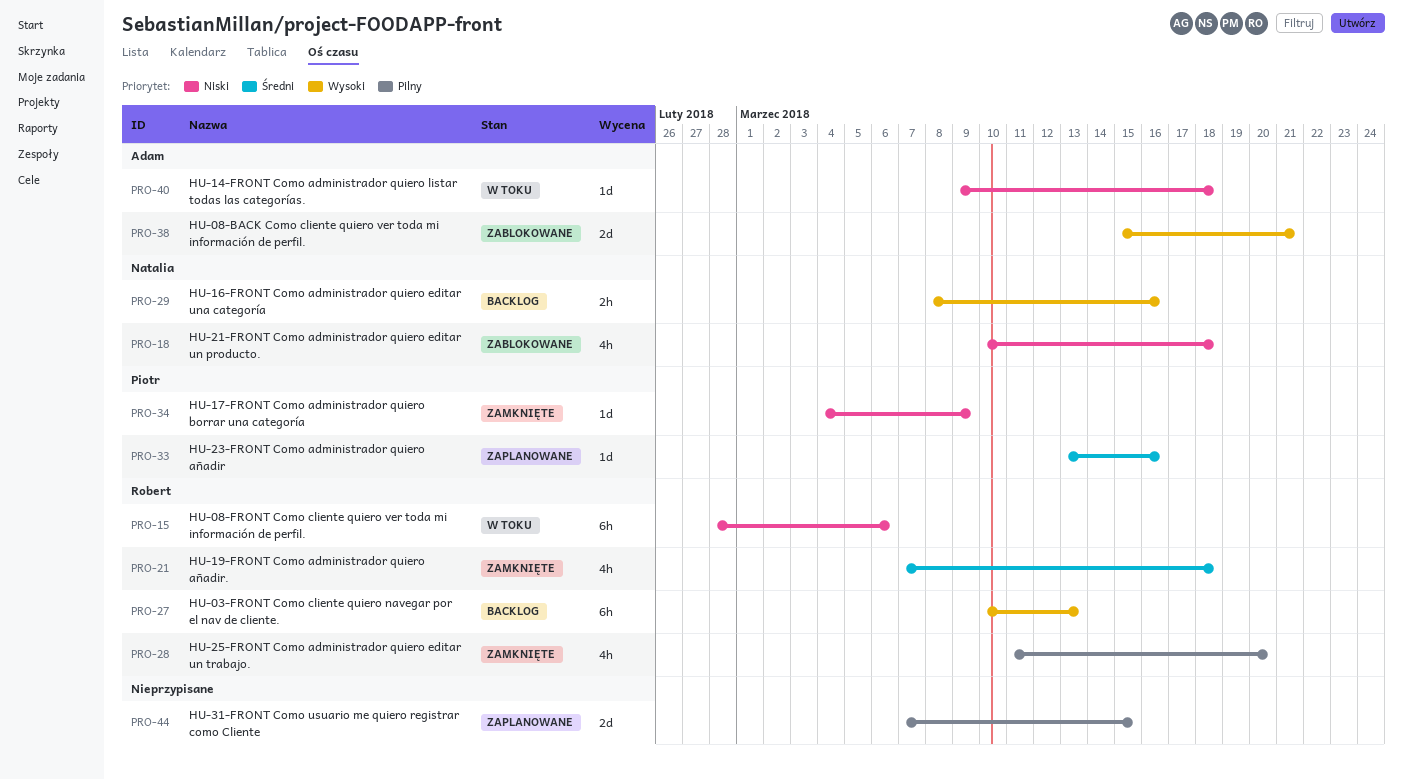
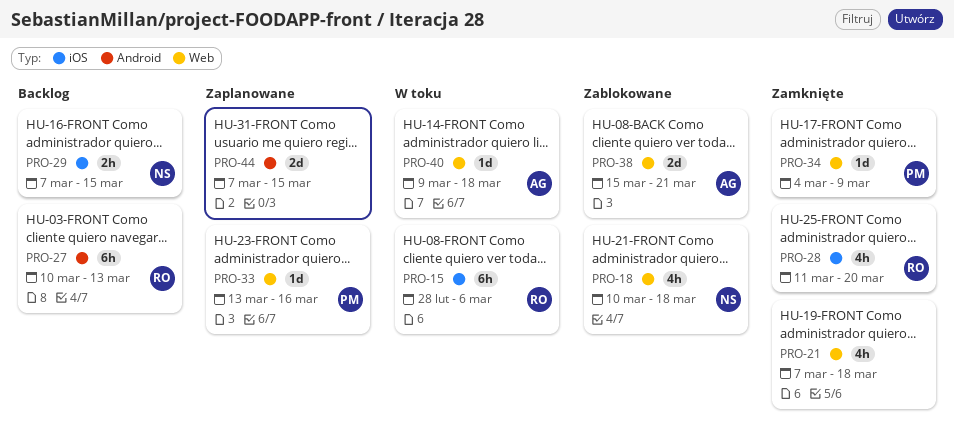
PRO-21, owner: Robert -> none
PRO-29, start: Mar 8 -> Mar 7
PRO-29, due: Mar 16 -> Mar 15

